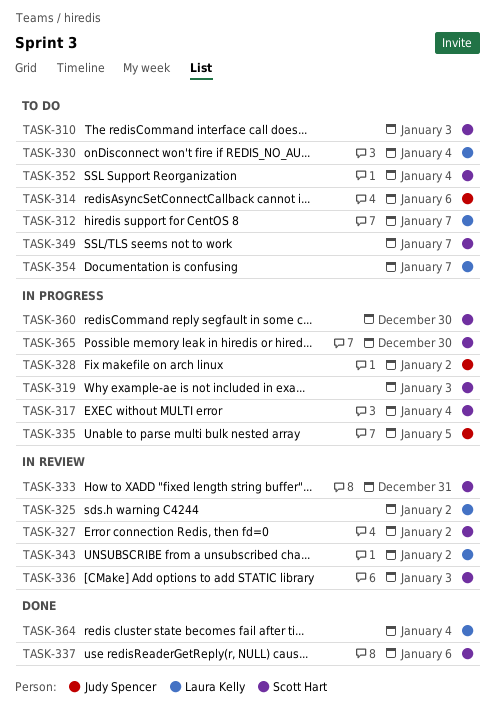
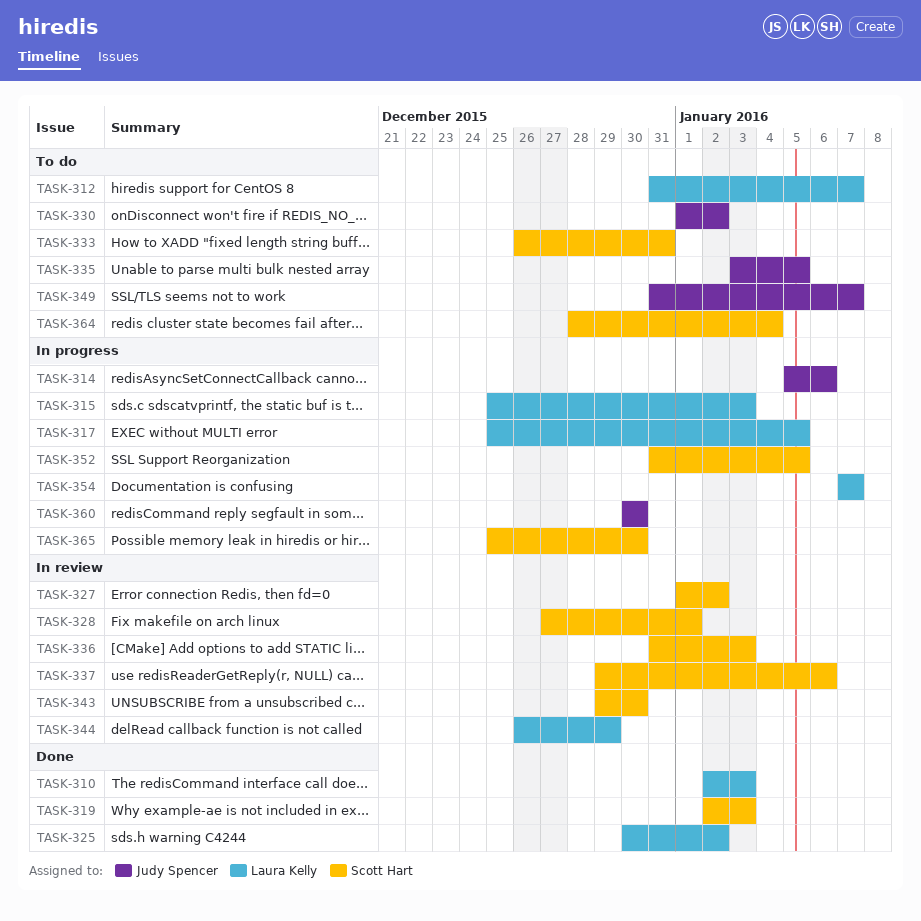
TASK-310, status: To do -> Done
TASK-310, owner: Scott Hart -> Laura Kelly
TASK-314, status: To do -> In progress
TASK-315: none -> present
TASK-317, owner: Scott Hart -> Laura Kelly
TASK-317, due: Jan 4 -> Jan 5
TASK-319, status: In progress -> Done
TASK-325, status: In review -> Done
TASK-328, status: In progress -> In review
TASK-328, owner: Judy Spencer -> Scott Hart
TASK-328, due: Jan 2 -> Jan 1
TASK-330, owner: Laura Kelly -> Judy Spencer
TASK-330, due: Jan 4 -> Jan 2
TASK-333, status: In review -> To do
TASK-335, status: In progress -> To do
TASK-337, status: Done -> In review
TASK-343, owner: Laura Kelly -> Scott Hart
TASK-343, due: Jan 2 -> Dec 30
TASK-344: none -> present
TASK-349, owner: Scott Hart -> Judy Spencer
TASK-352, status: To do -> In progress
TASK-352, due: Jan 4 -> Jan 5
TASK-354, status: To do -> In progress
TASK-360, owner: Scott Hart -> Judy Spencer
TASK-364, status: Done -> To do
TASK-364, owner: Laura Kelly -> Scott Hart

